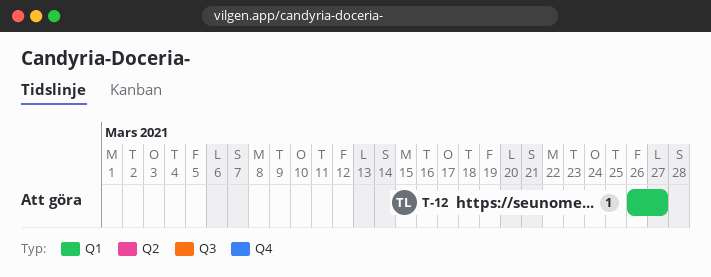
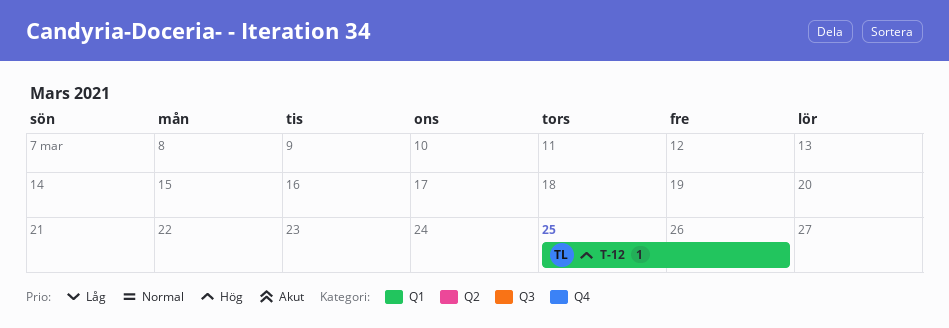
T-12, start: Mar 26 -> Mar 25
T-12, due: Mar 27 -> Mar 26

